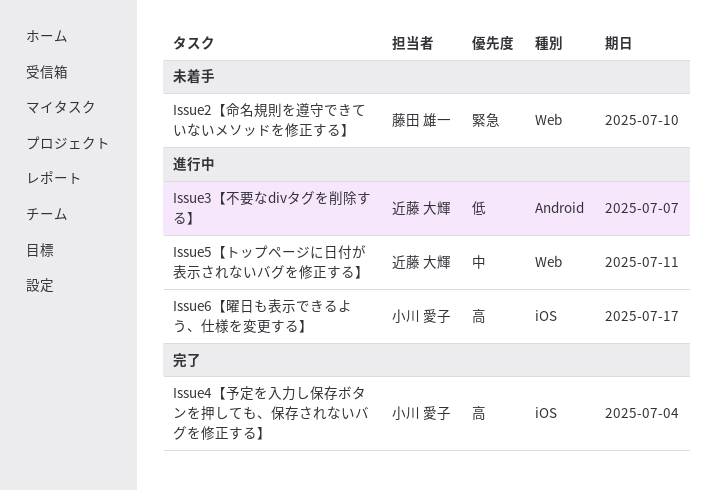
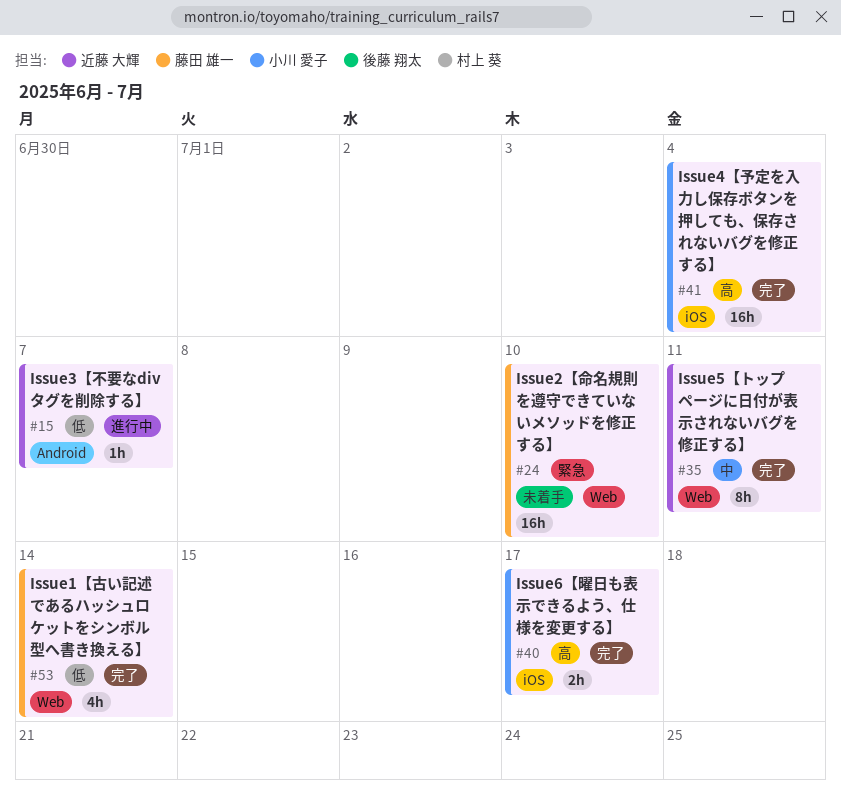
Issue1【古い記述であるハッシュロケットをシンボル型へ書き換える】: none -> present
Issue5【トップページに日付が表示されないバグを修正する】, status: 進行中 -> 完了
Issue6【曜日も表示できるよう、仕様を変更する】, status: 進行中 -> 完了

